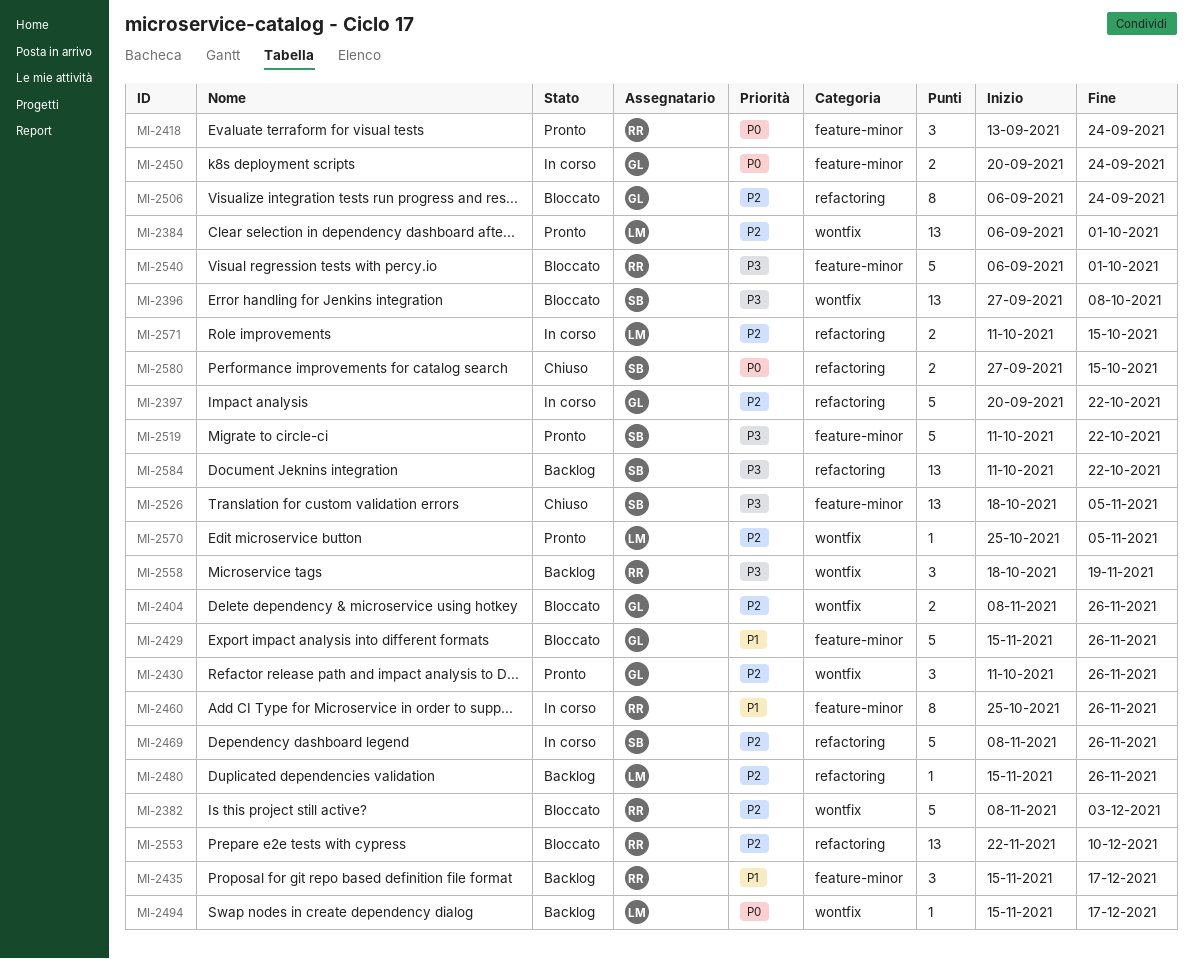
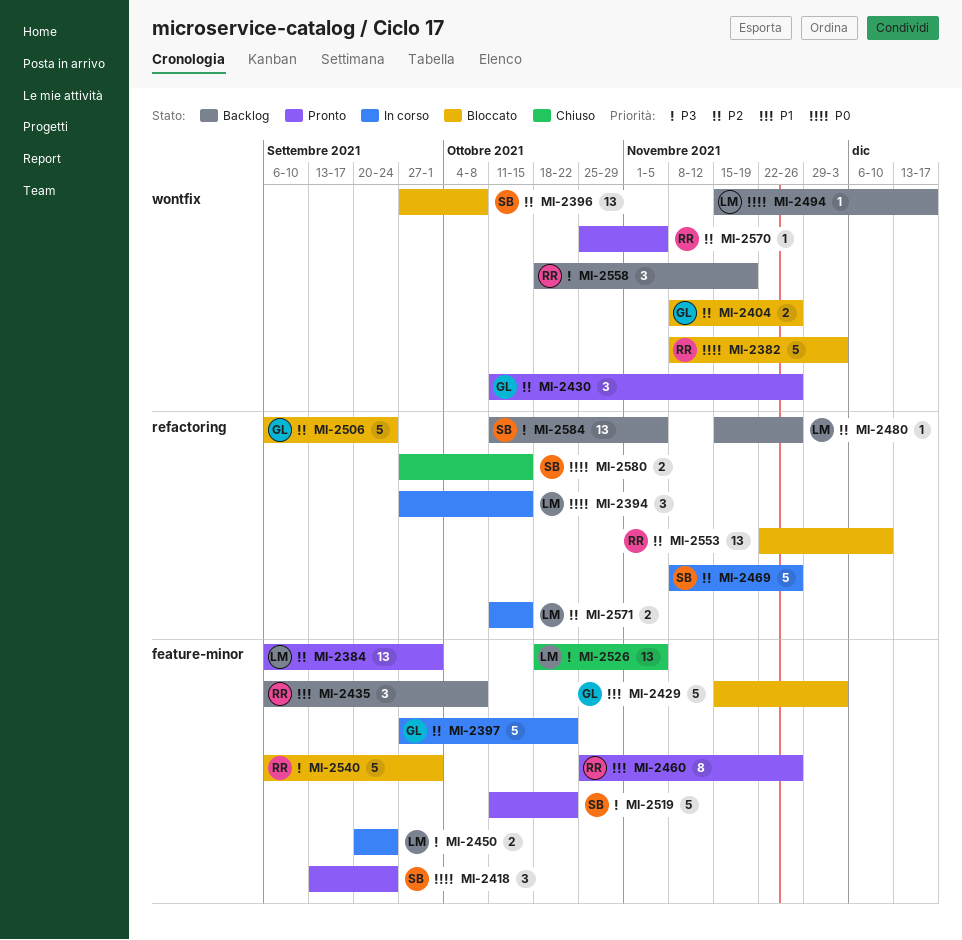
MI-2382, priority: P2 -> P0
MI-2384, label: wontfix -> feature-minor
MI-2394: none -> present
MI-2396, priority: P3 -> P2
MI-2397, label: refactoring -> feature-minor
MI-2397, start: Sep 20 -> Sep 27
MI-2418, owner: RR -> SB
MI-2429, due: Nov 26 -> Dec 3
MI-2435, start: Nov 15 -> Sep 6
MI-2435, due: Dec 17 -> Oct 8
MI-2450, owner: GL -> LM
MI-2450, priority: P0 -> P3
MI-2460, status: In corso -> Pronto
MI-2506, estimate: 8 -> 5
MI-2526, owner: SB -> LM
MI-2570, owner: LM -> RR
MI-2584, due: Oct 22 -> Nov 5

